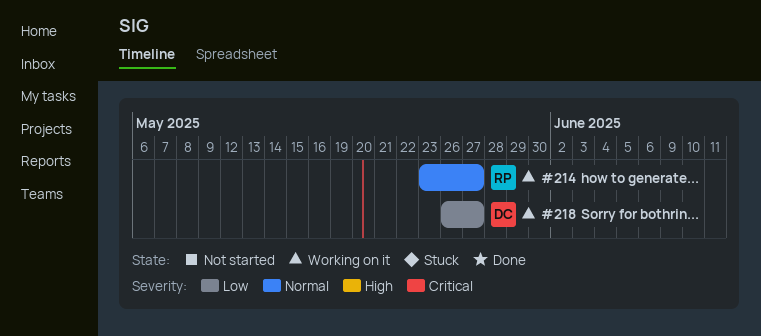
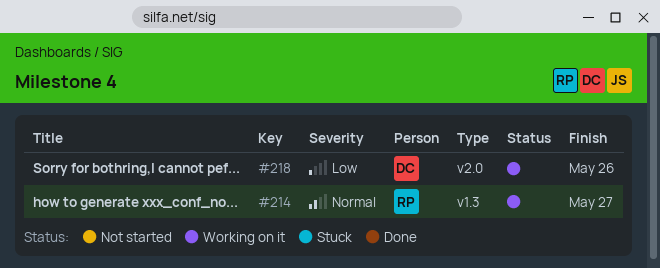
#218, due: May 27 -> May 26

